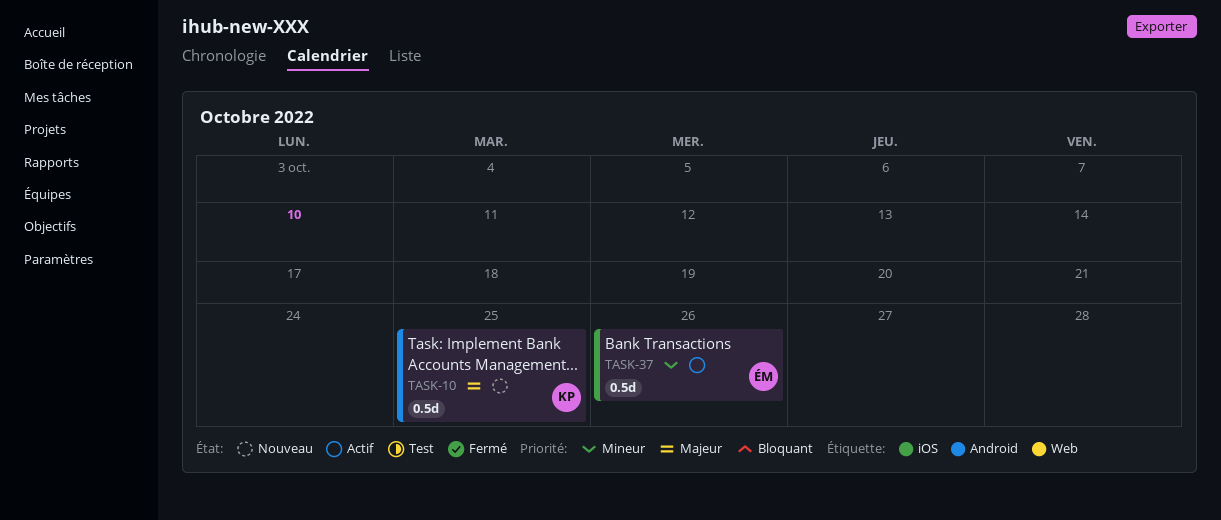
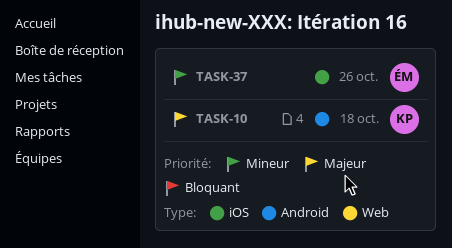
TASK-10, due: Oct 25 -> Oct 18

